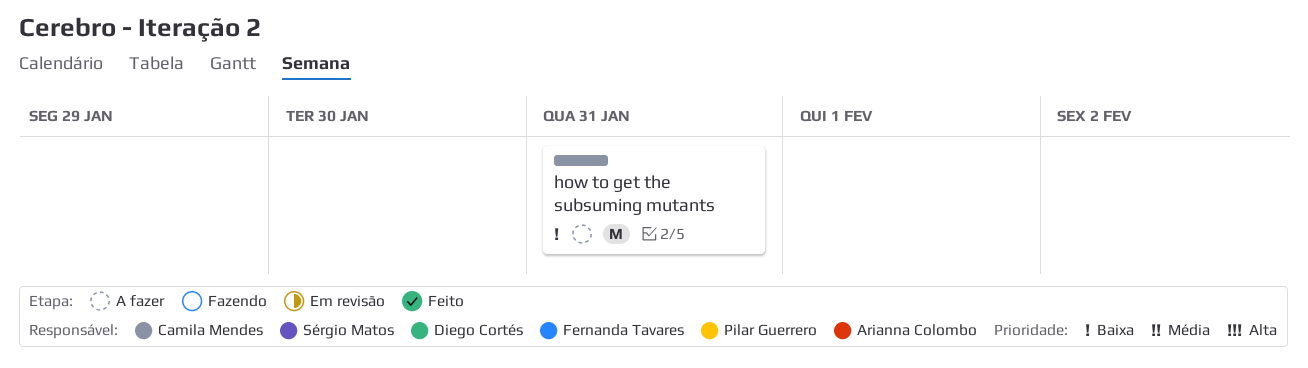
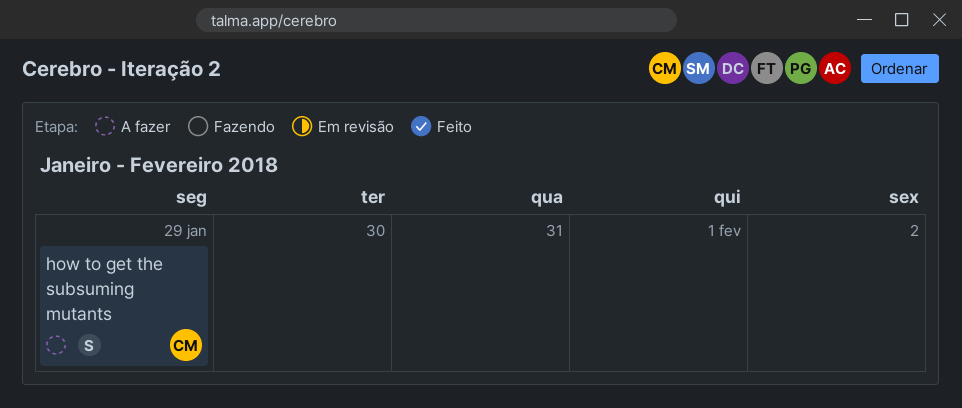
how to get the subsuming mutants, estimate: M -> S
how to get the subsuming mutants, due: Jan 31 -> Jan 29

